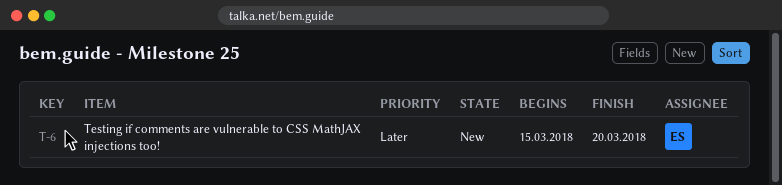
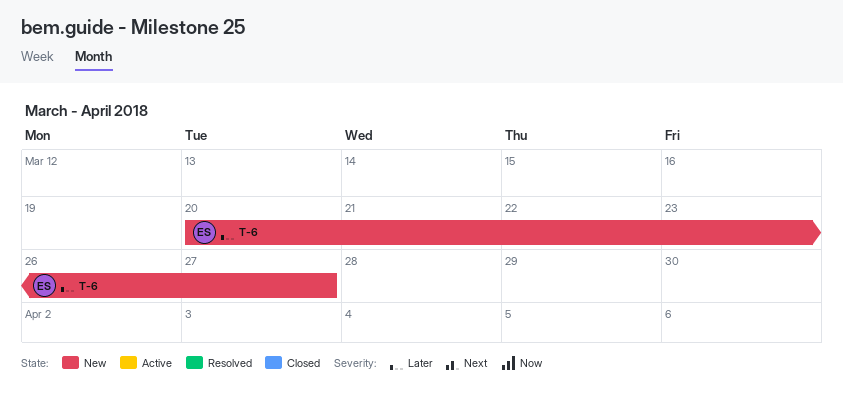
T-6, start: Mar 15 -> Mar 20
T-6, due: Mar 20 -> Mar 27

